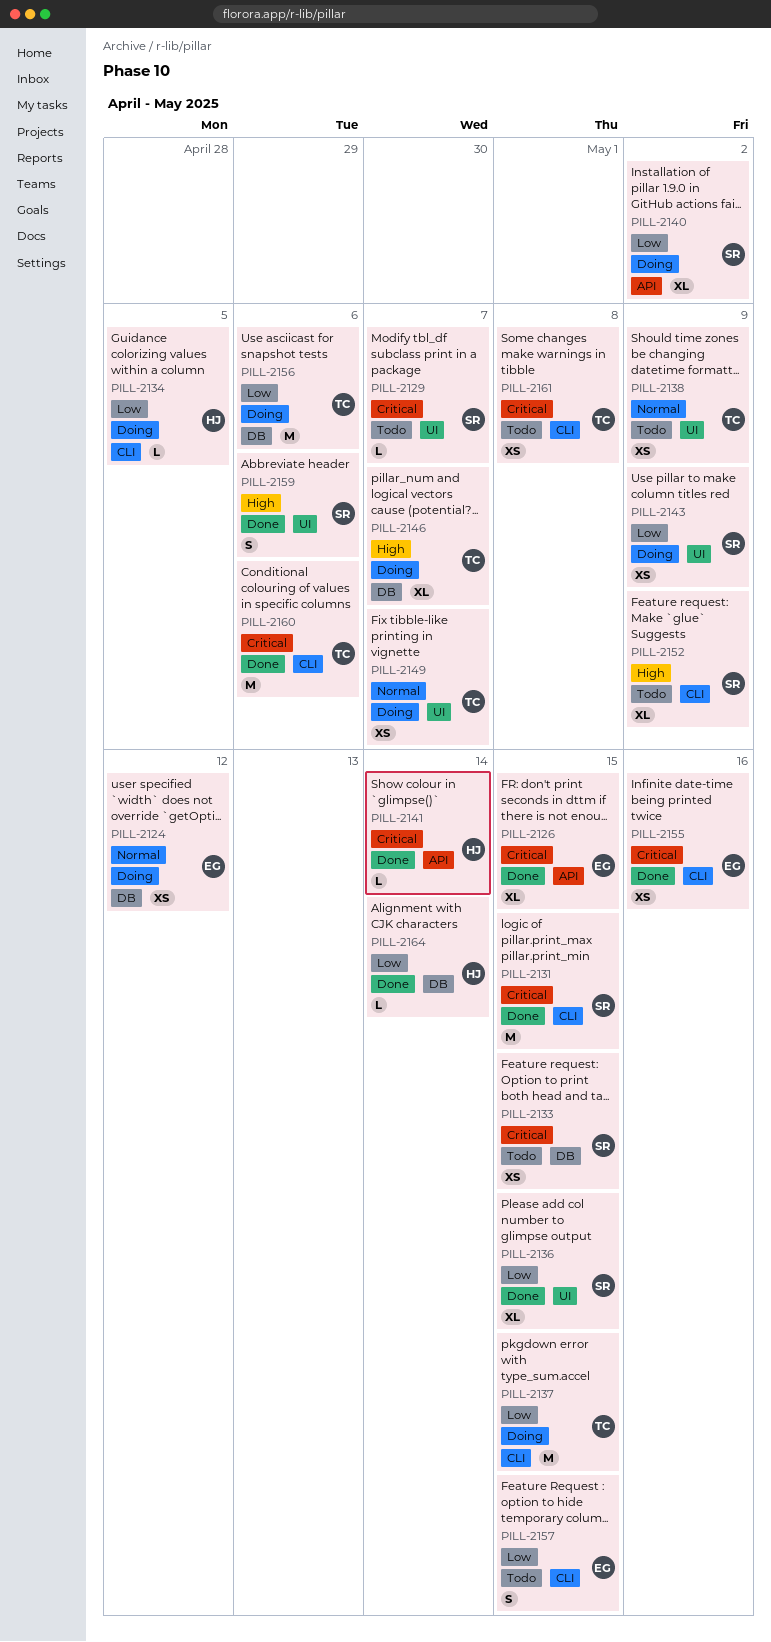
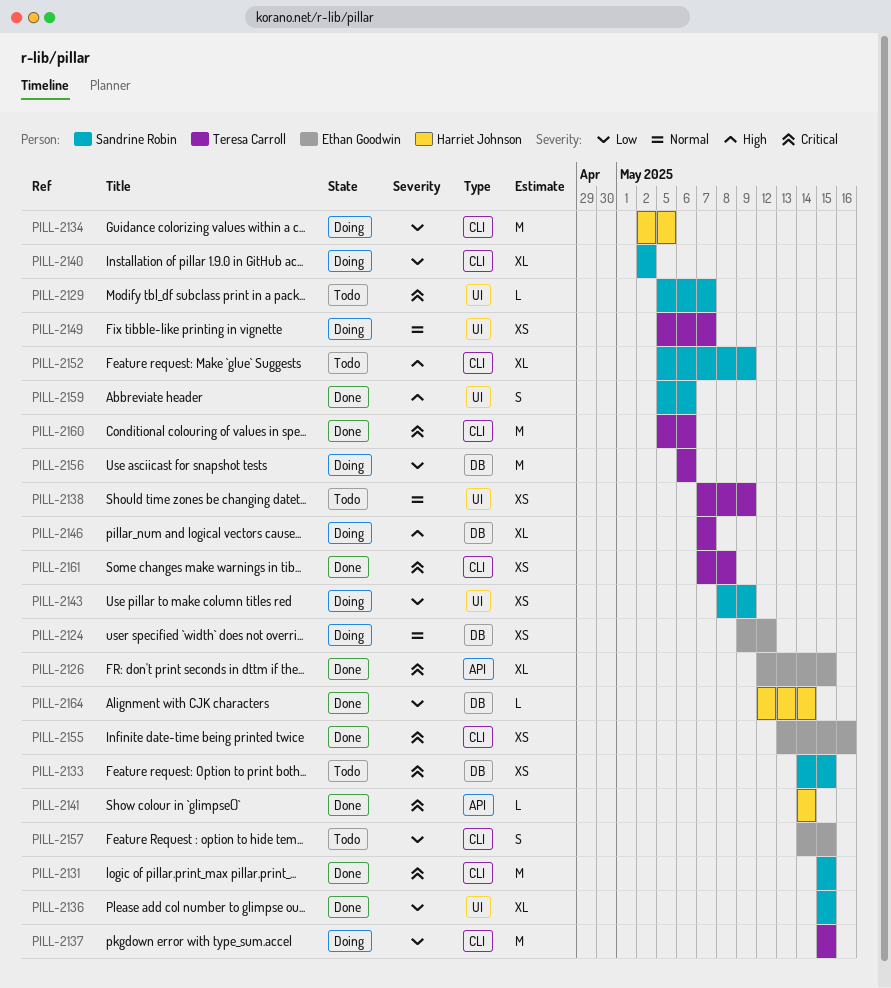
PILL-2134, estimate: L -> M
PILL-2140, label: API -> CLI
PILL-2161, status: Todo -> Done

